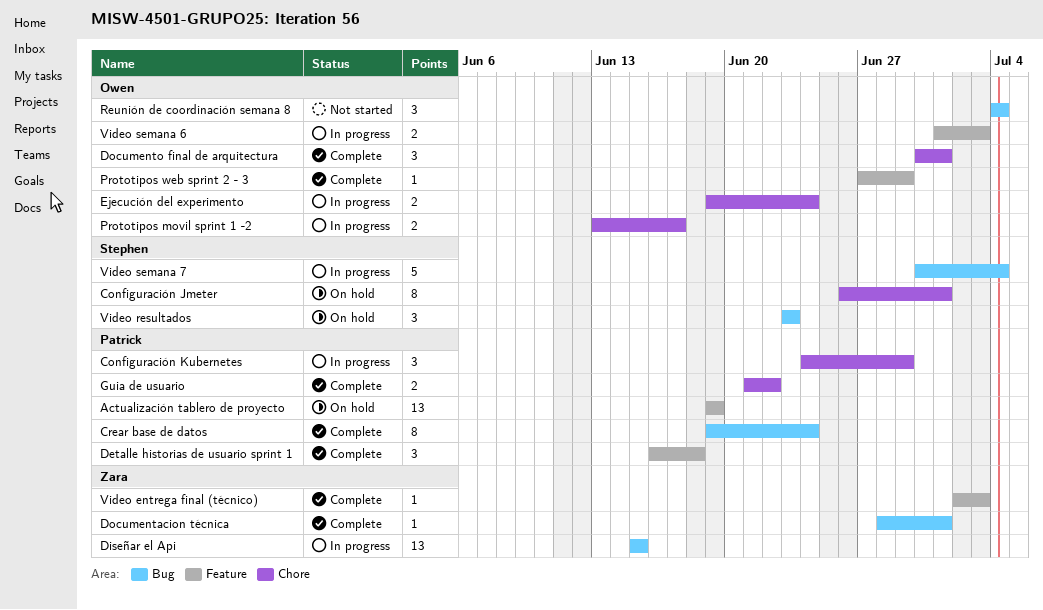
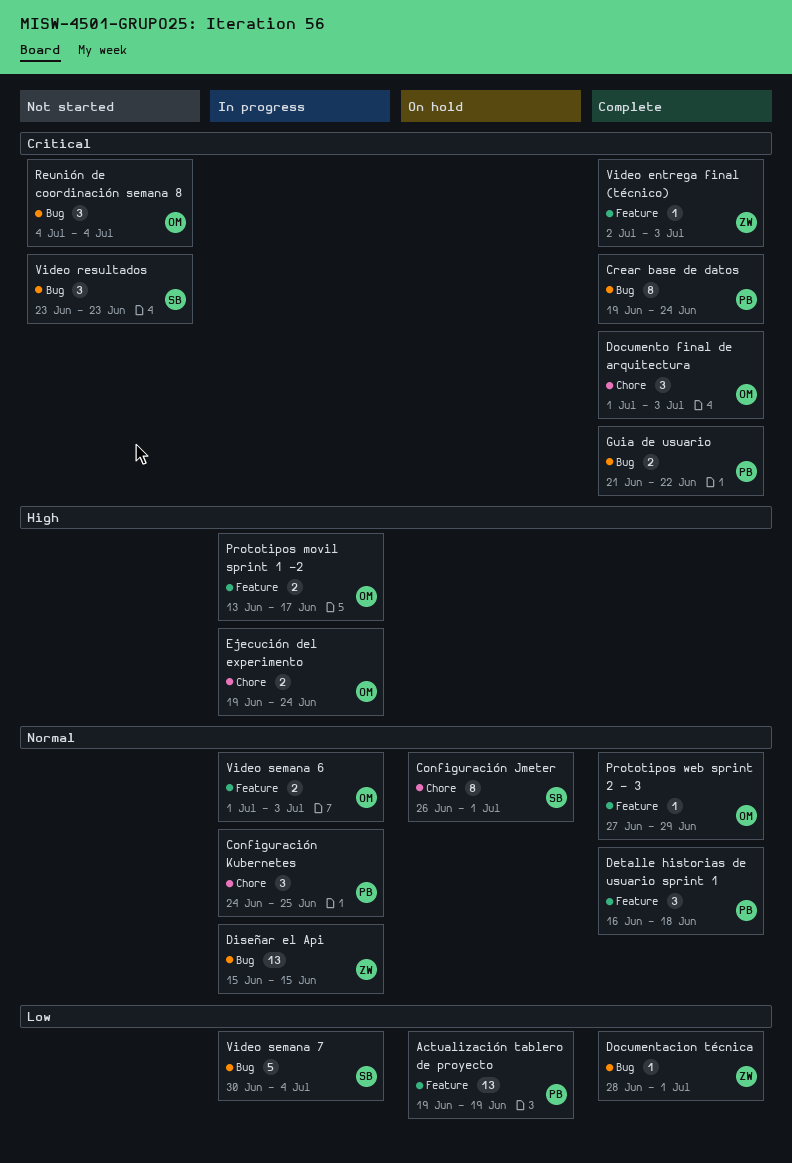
Configuración Kubernetes, due: Jun 29 -> Jun 25
Documento final de arquitectura, start: Jun 30 -> Jul 1
Documento final de arquitectura, due: Jul 1 -> Jul 3
Guia de usuario, label: Chore -> Bug
Prototipos movil sprint 1 -2, label: Chore -> Feature
Video resultados, status: On hold -> Not started

